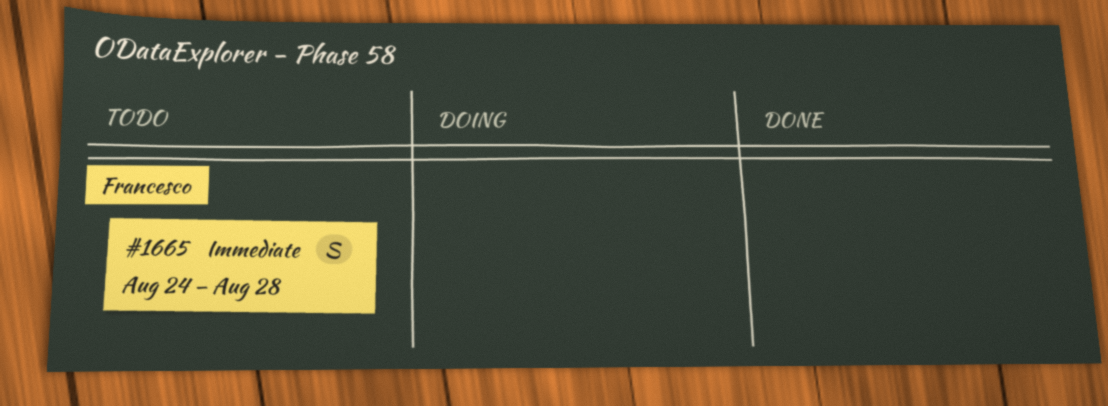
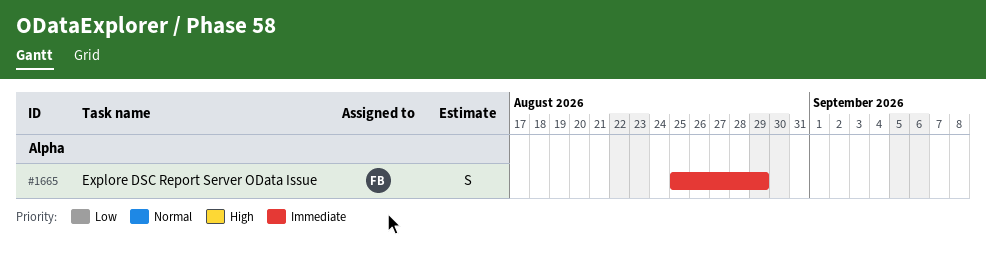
#1665, start: Aug 24 -> Aug 25
#1665, due: Aug 28 -> Aug 29

